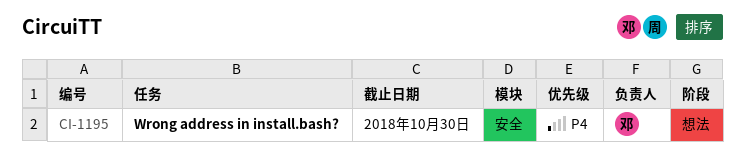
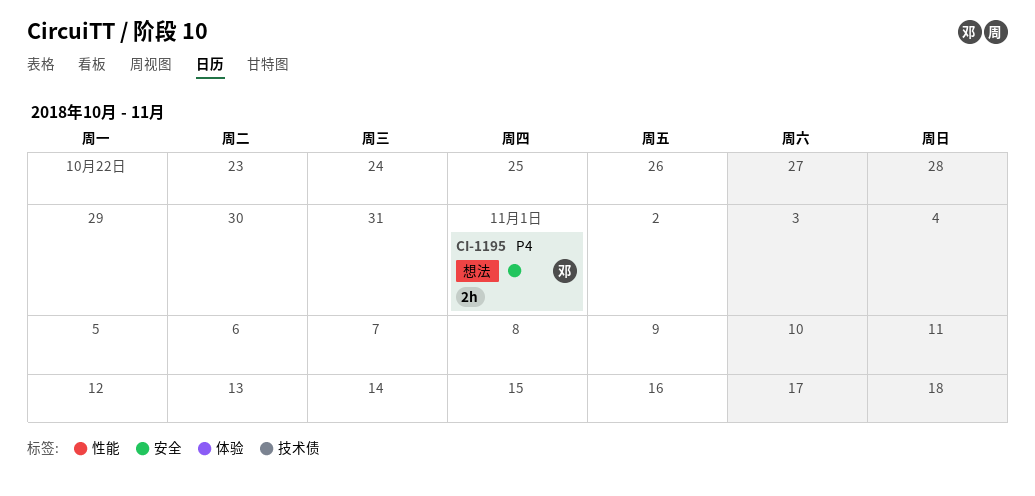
CI-1195, due: Oct 30 -> Nov 1

